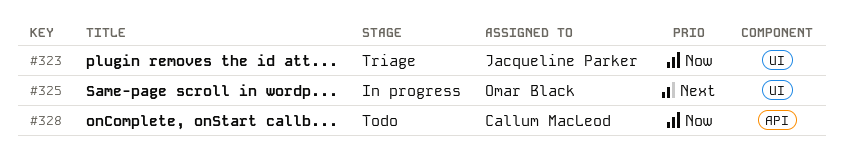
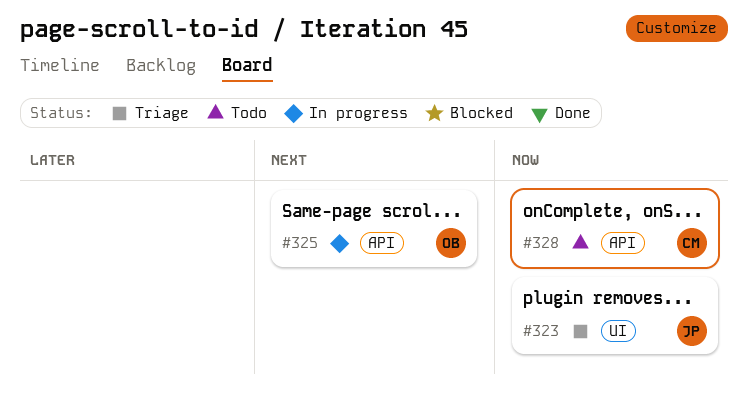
#325, label: UI -> API

